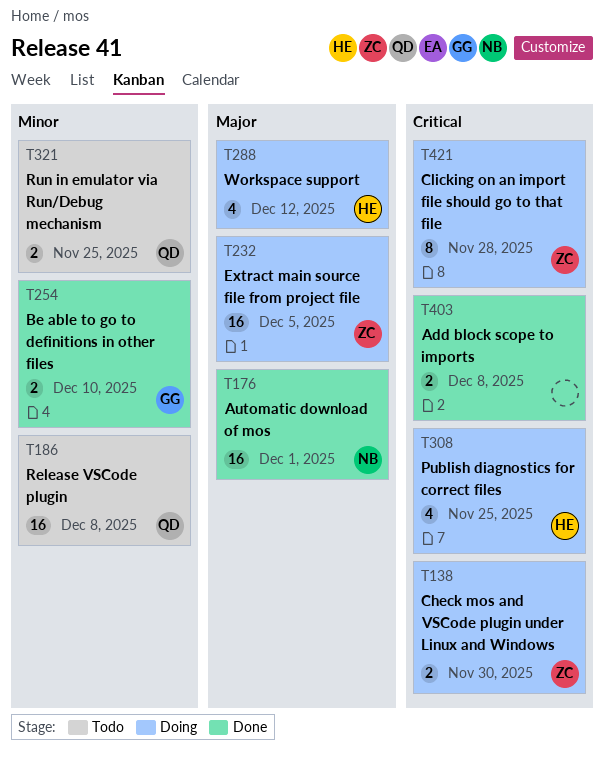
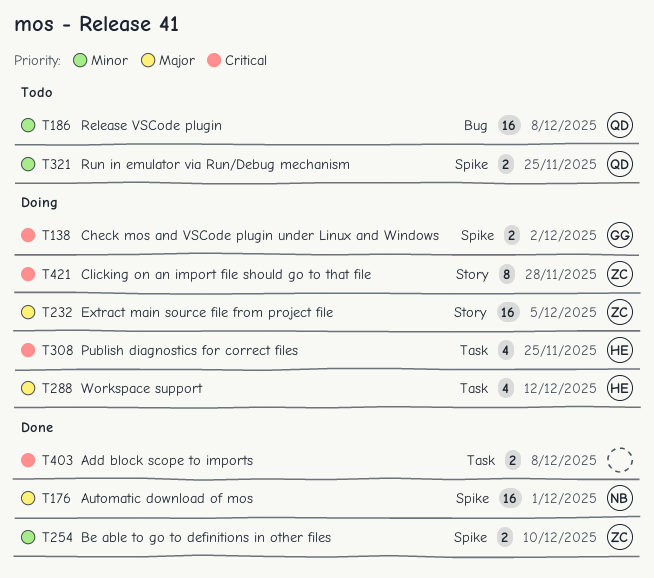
T138, owner: ZC -> GG
T138, due: Nov 30 -> Dec 2
T254, owner: GG -> ZC

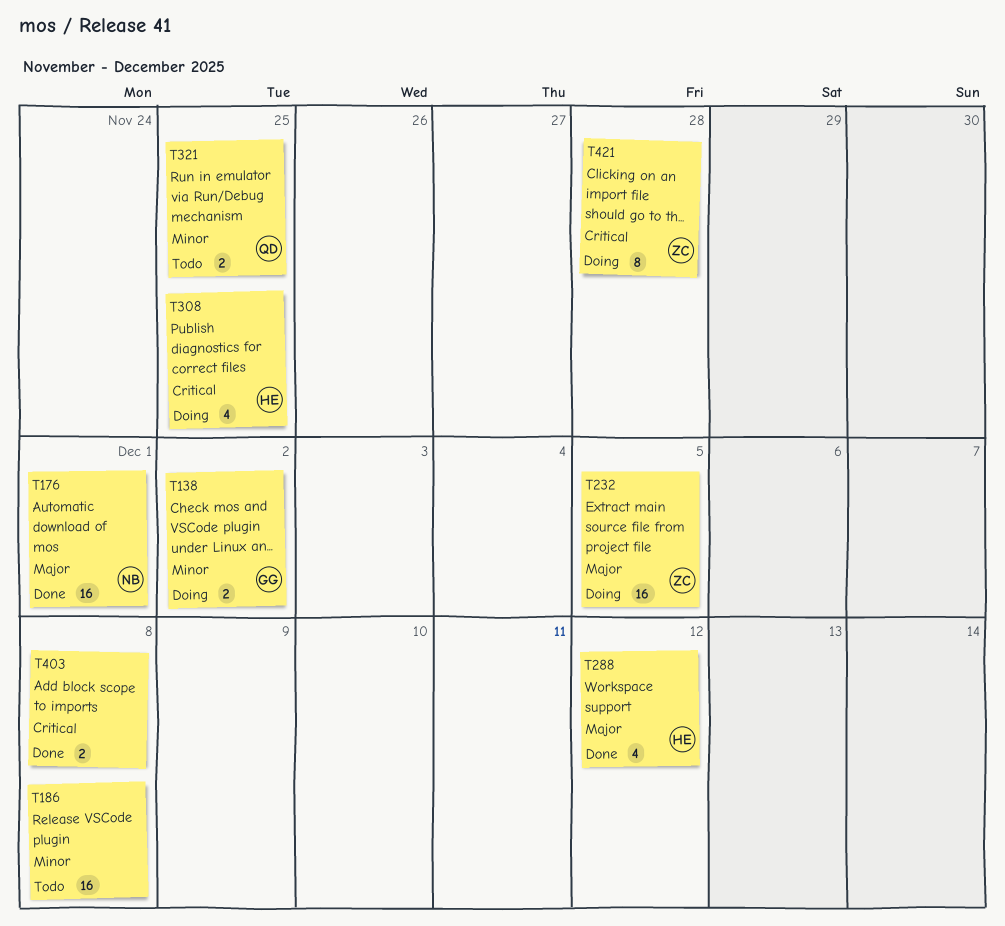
T138, priority: Critical -> Minor
T186, owner: QD -> none
T254: present -> none
T288, status: Doing -> Done

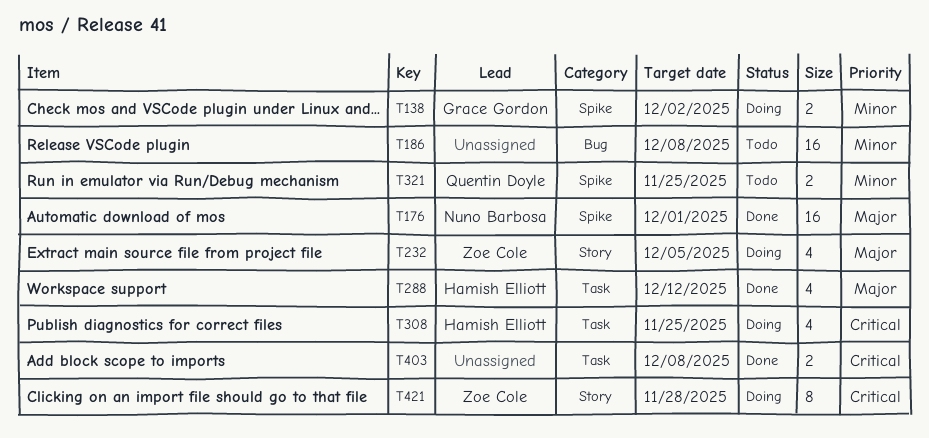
T232, estimate: 16 -> 4

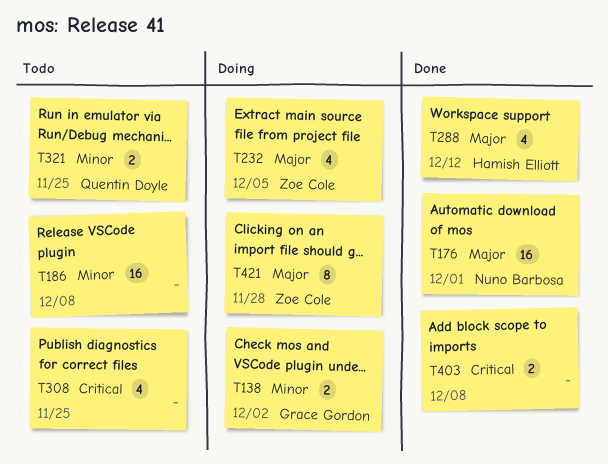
T308, status: Doing -> Todo
T308, owner: Hamish Elliott -> none
T421, priority: Critical -> Major

